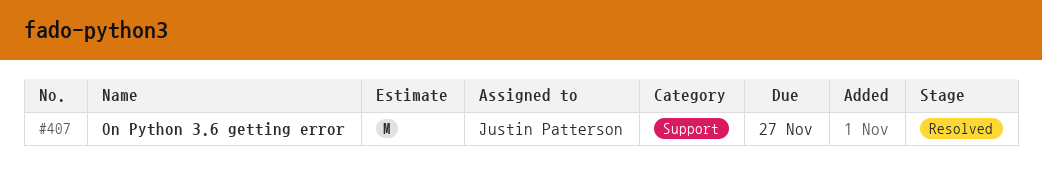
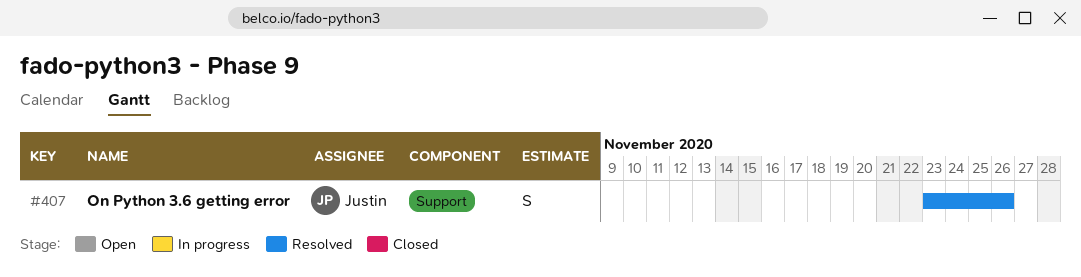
#407, estimate: M -> S
#407, due: Nov 27 -> Nov 26

